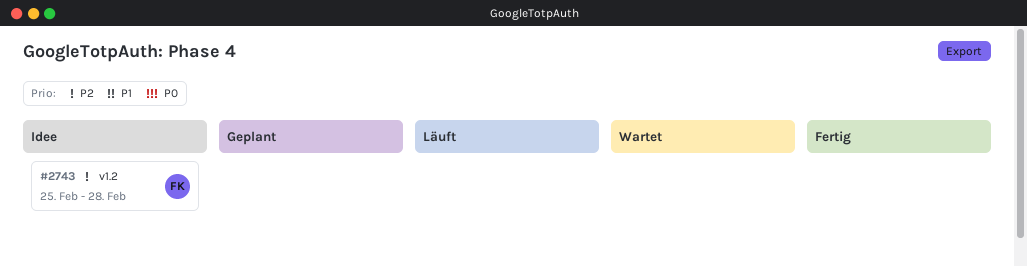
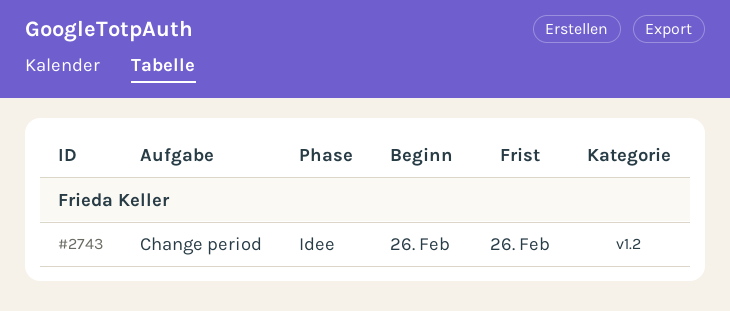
#2743, start: Feb 25 -> Feb 26
#2743, due: Feb 28 -> Feb 26

